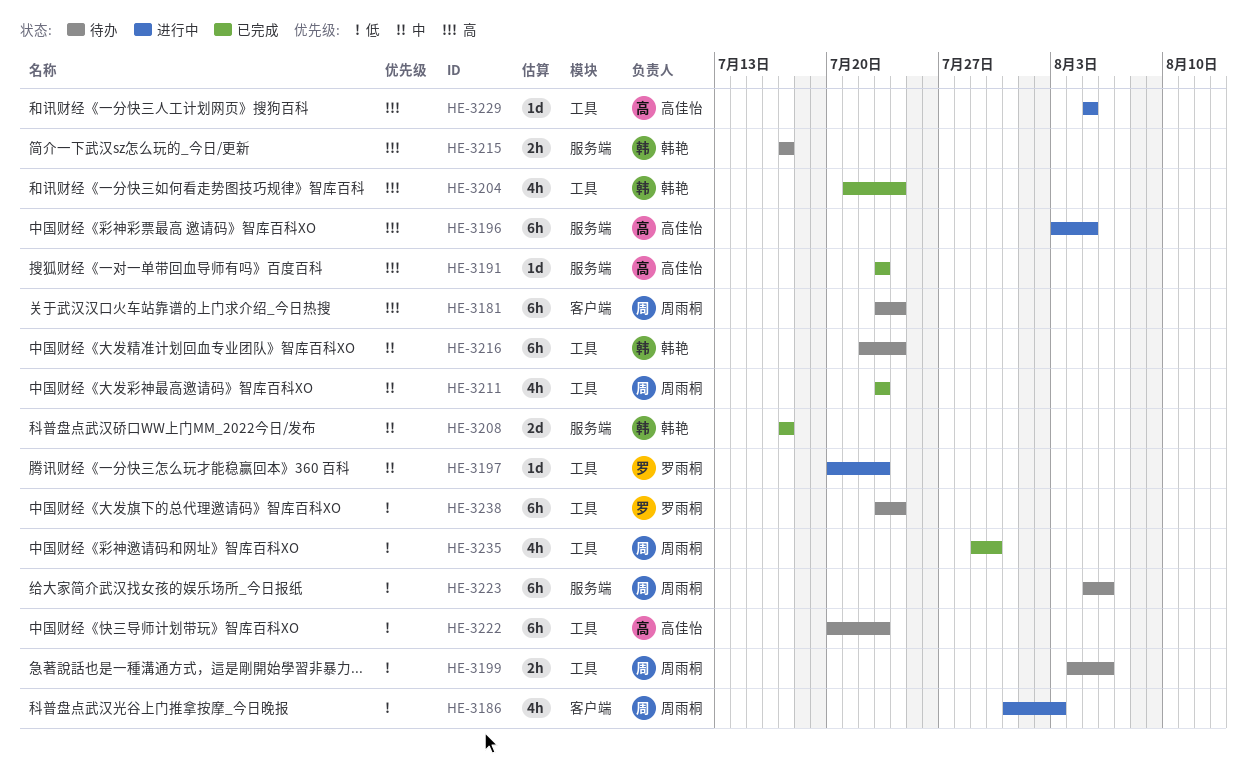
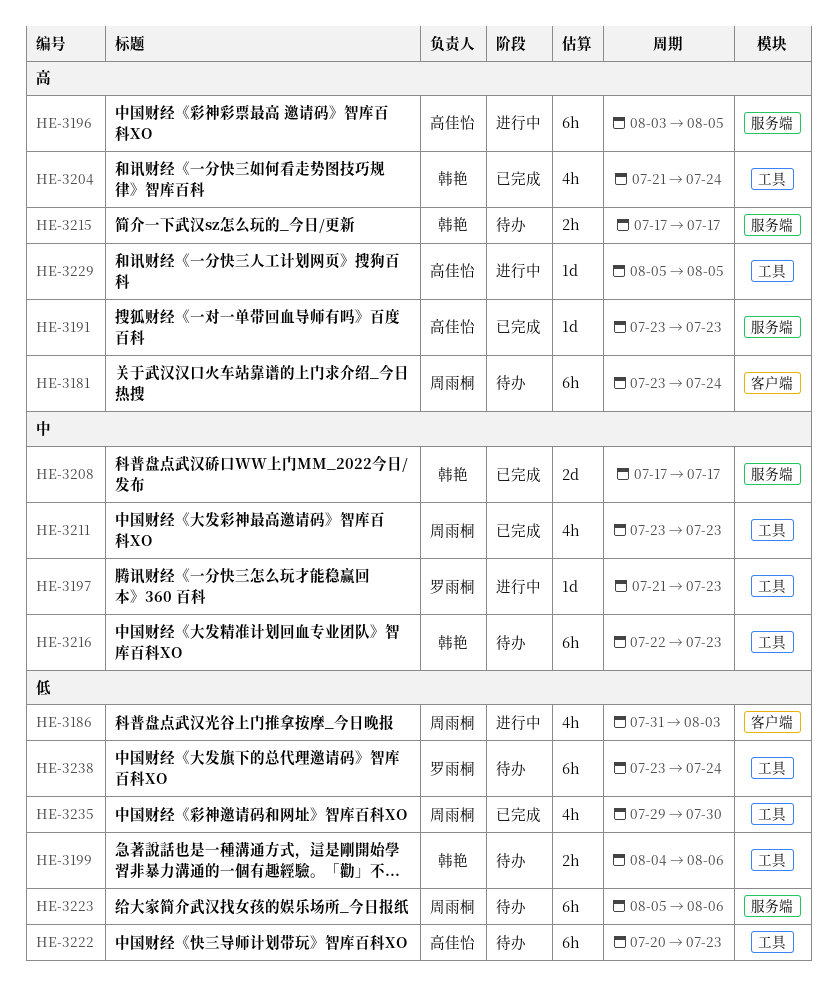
HE-3197, start: Jul 20 -> Jul 21
HE-3199, owner: 周雨桐 -> 韩艳
HE-3216, due: Jul 24 -> Jul 23

